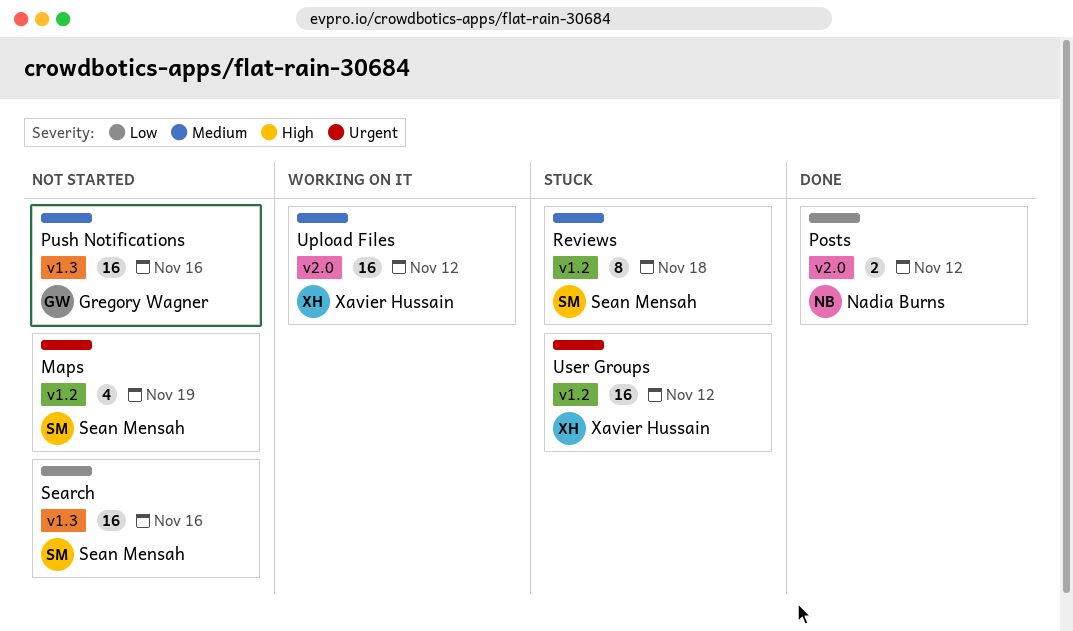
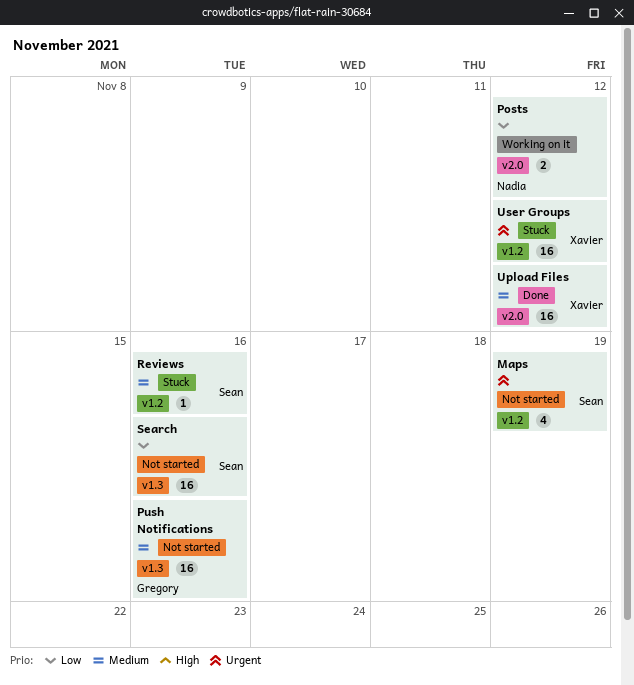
Posts, status: Done -> Working on it
Reviews, estimate: 8 -> 1
Reviews, due: Nov 18 -> Nov 16
Upload Files, status: Working on it -> Done

